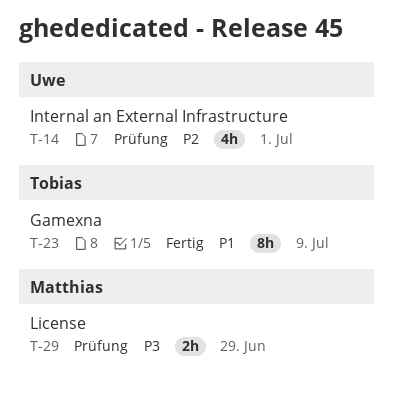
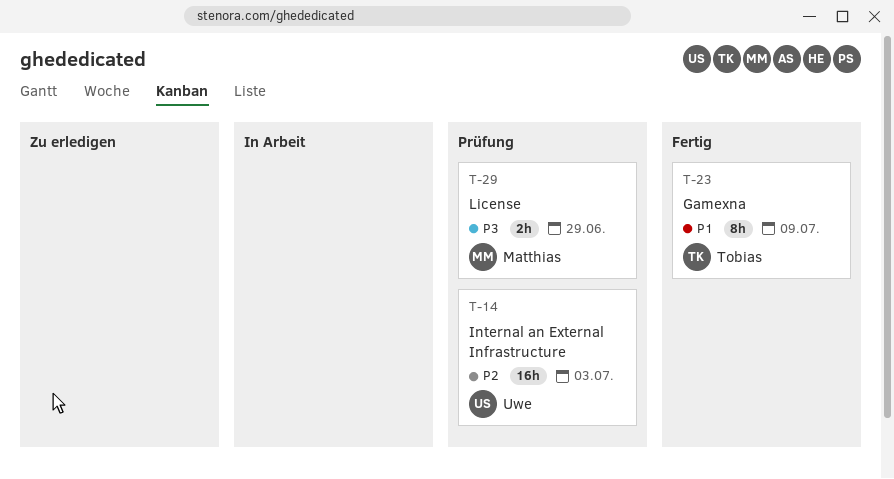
T-14, estimate: 4h -> 16h
T-14, due: Jul 1 -> Jul 3

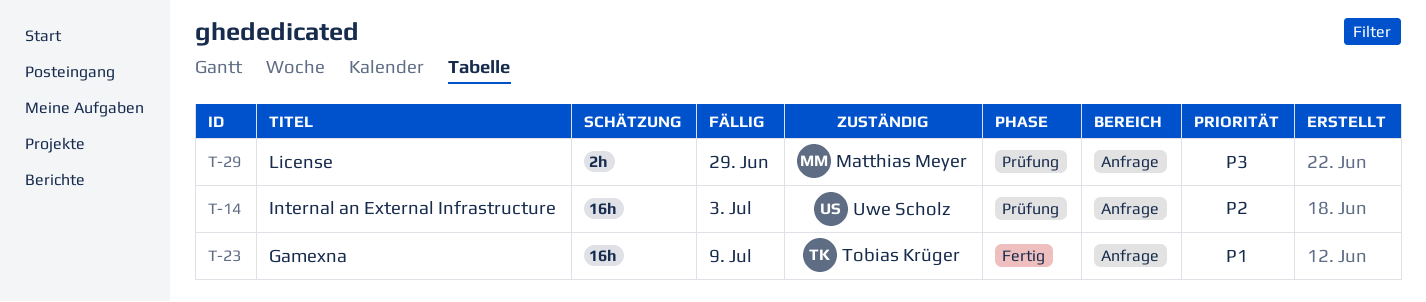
T-23, estimate: 8h -> 16h

